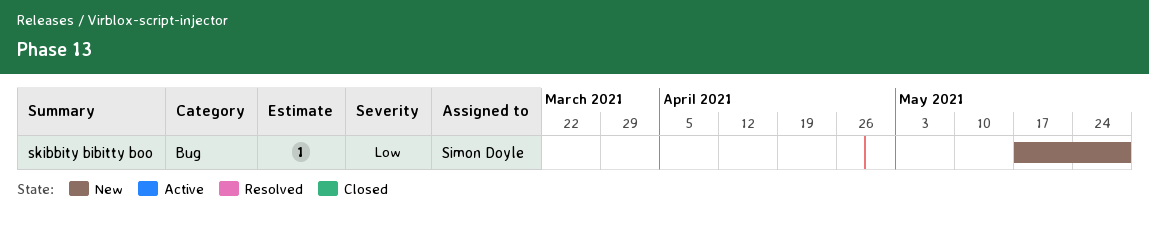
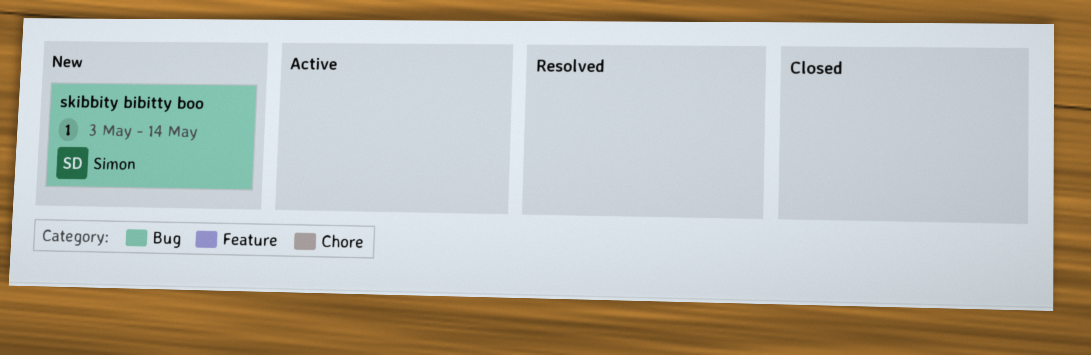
skibbity bibitty boo, start: May 17 -> May 3
skibbity bibitty boo, due: May 28 -> May 14

